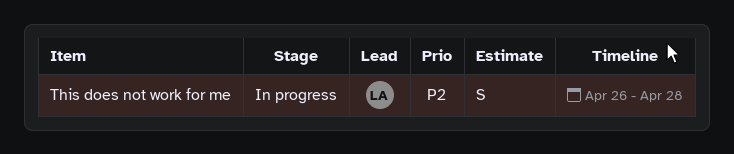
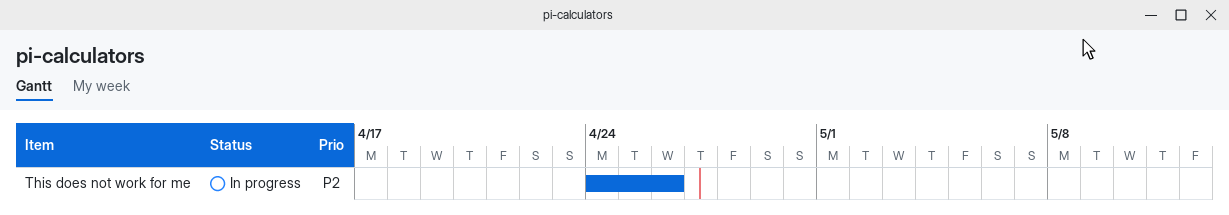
This does not work for me, start: Apr 26 -> Apr 24
This does not work for me, due: Apr 28 -> Apr 26

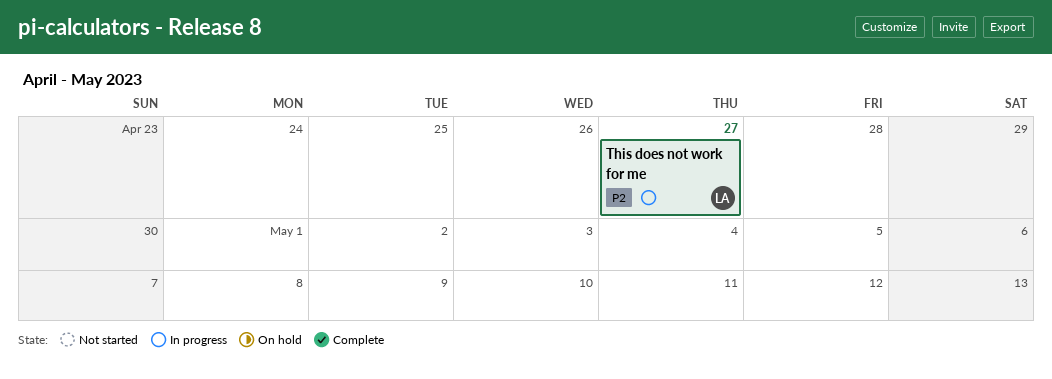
This does not work for me, due: Apr 26 -> Apr 27

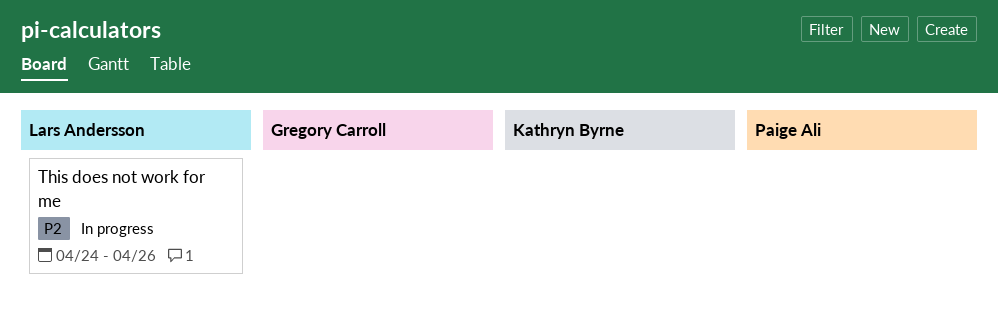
This does not work for me, due: Apr 27 -> Apr 26

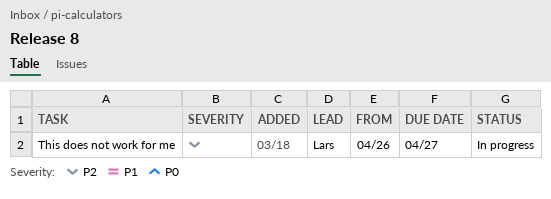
This does not work for me, start: Apr 24 -> Apr 26
This does not work for me, due: Apr 26 -> Apr 27

